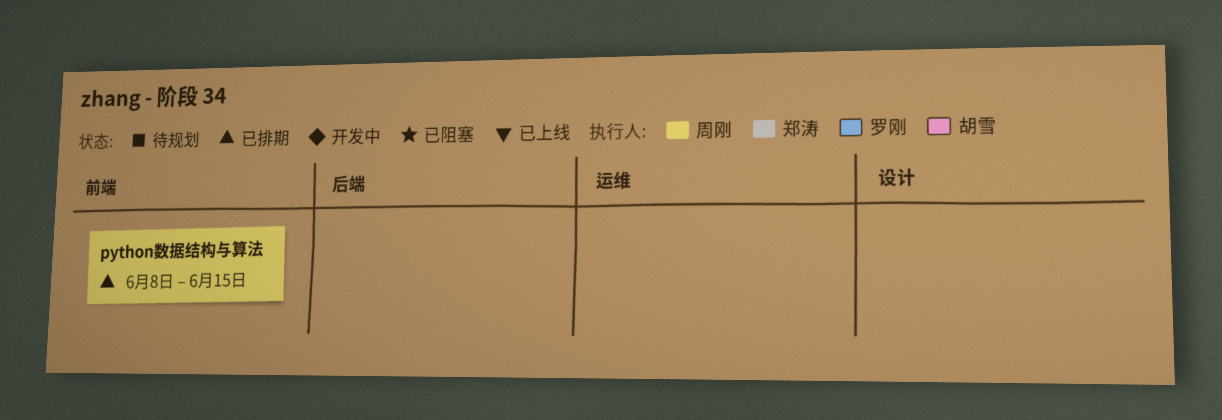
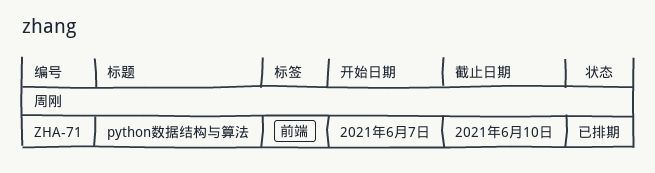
python数据结构与算法, start: Jun 8 -> Jun 7
python数据结构与算法, due: Jun 15 -> Jun 10

